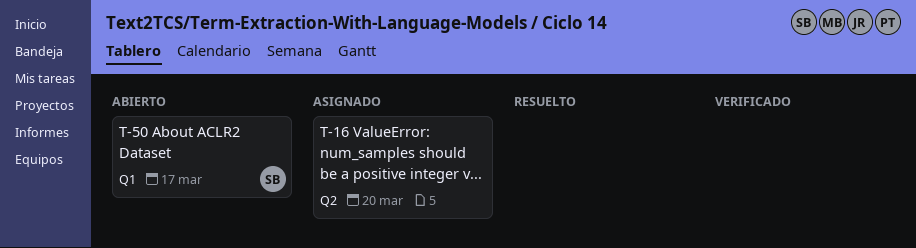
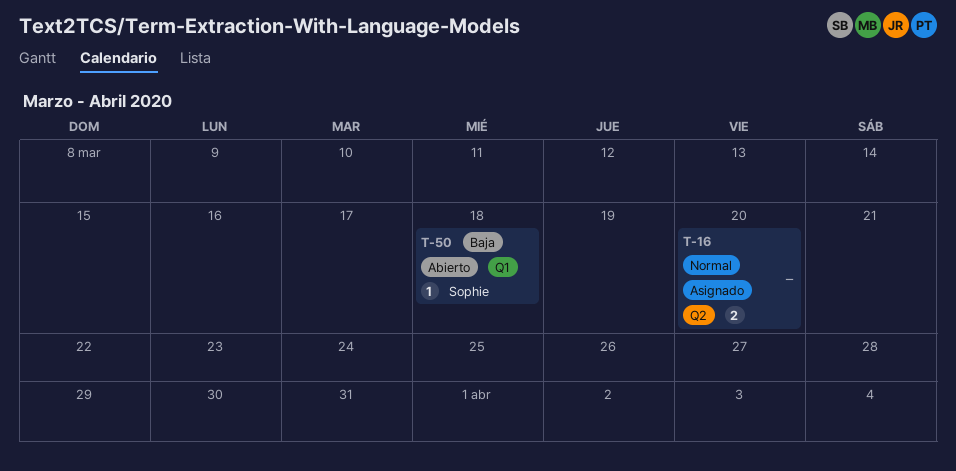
T-50, due: Mar 17 -> Mar 18

